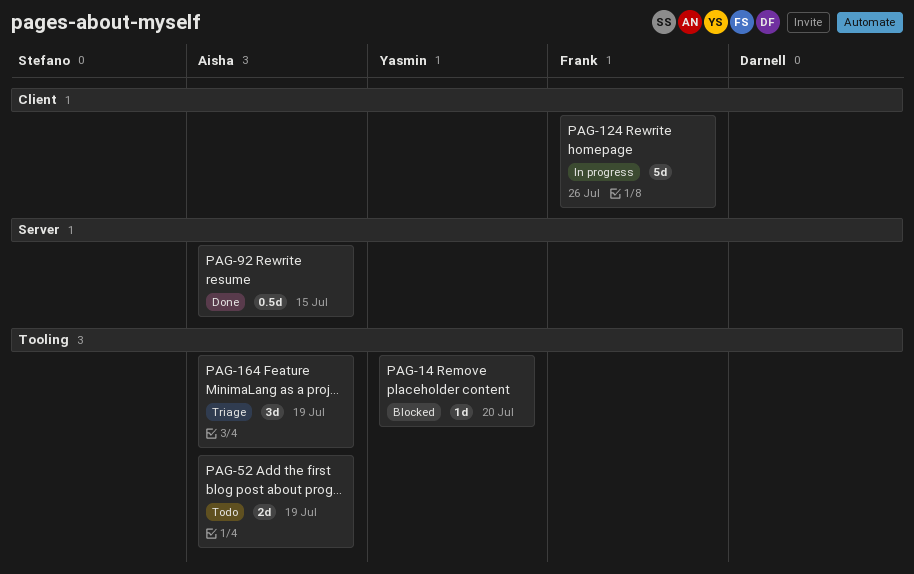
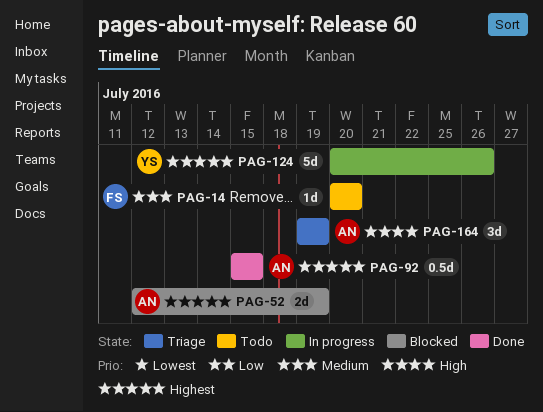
PAG-14, status: Blocked -> Todo
PAG-14, owner: Yasmin -> Frank
PAG-52, status: Todo -> Blocked
PAG-124, owner: Frank -> Yasmin

